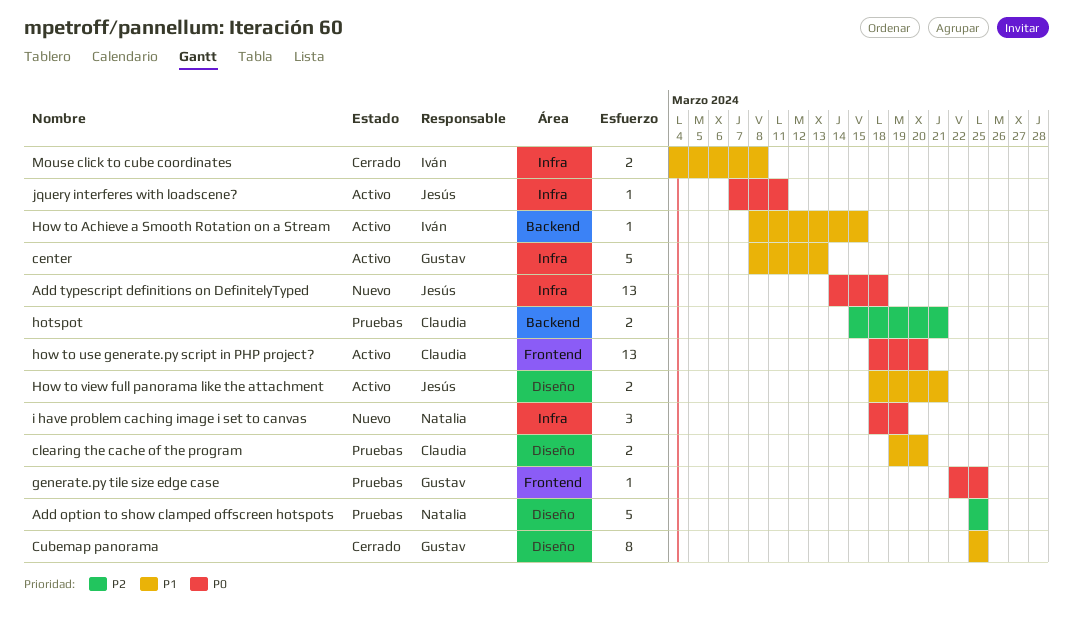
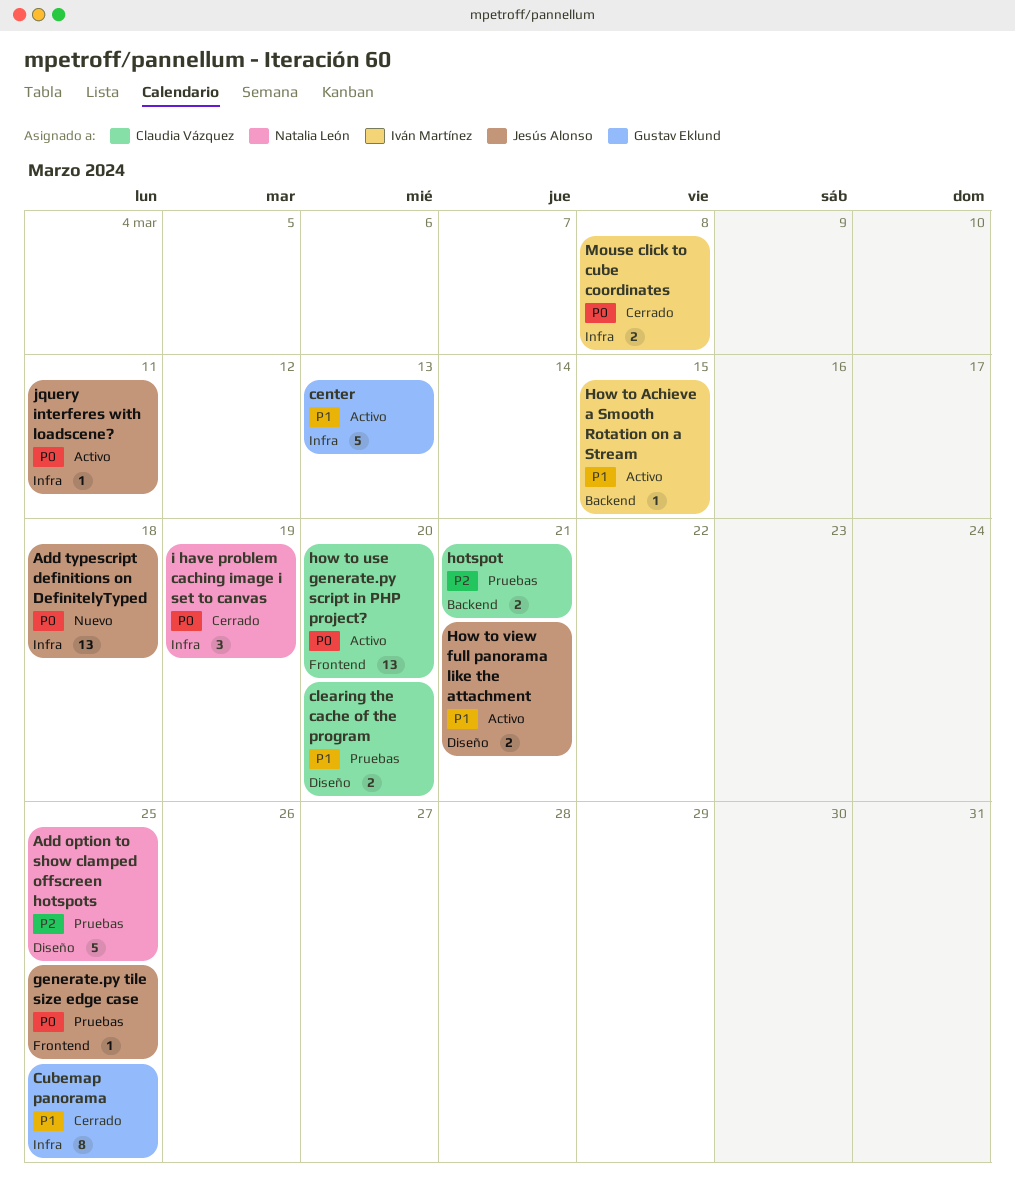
Cubemap panorama, label: Diseño -> Infra
generate.py tile size edge case, owner: Gustav Eklund -> Jesús Alonso
i have problem caching image i set to canvas, status: Nuevo -> Cerrado
Mouse click to cube coordinates, priority: P1 -> P0

